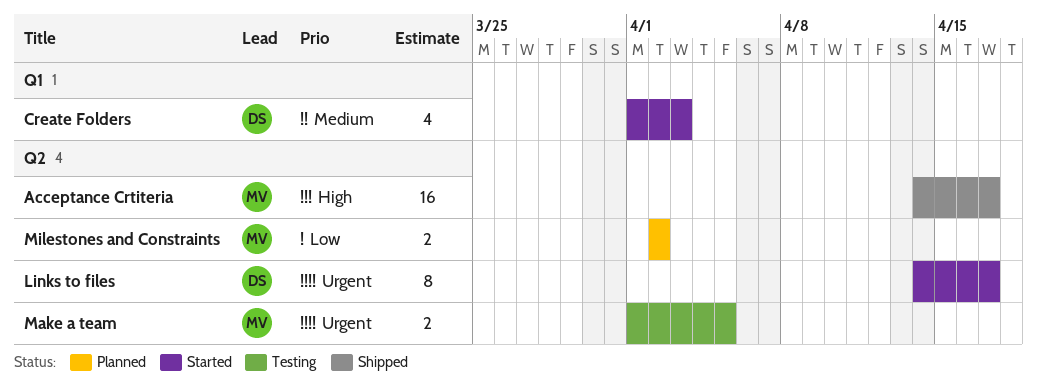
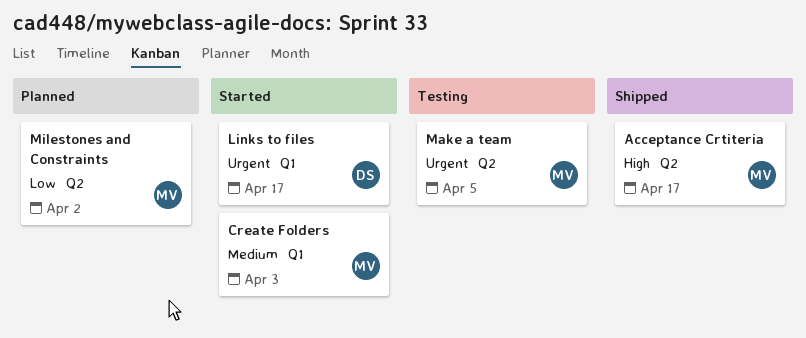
Create Folders, owner: DS -> MV
Links to files, label: Q2 -> Q1

